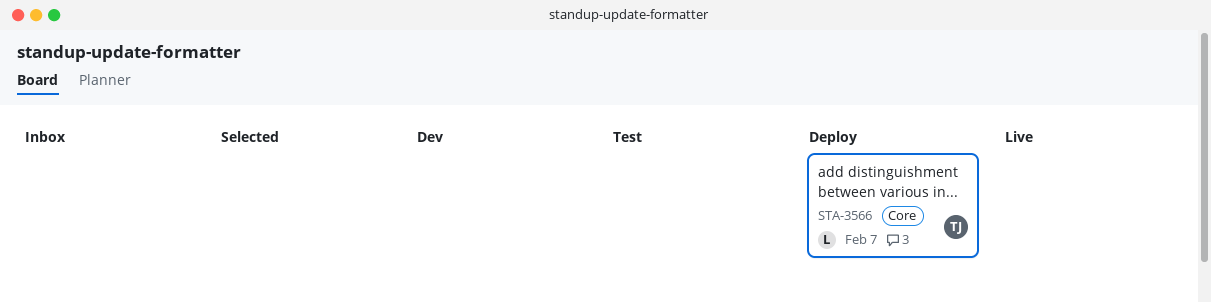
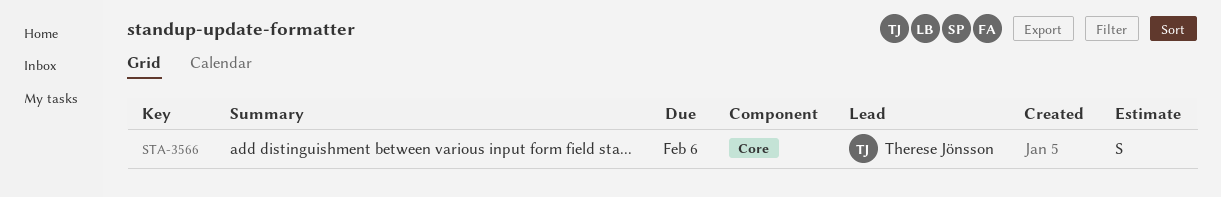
STA-3566, estimate: L -> S
STA-3566, due: Feb 7 -> Feb 6

